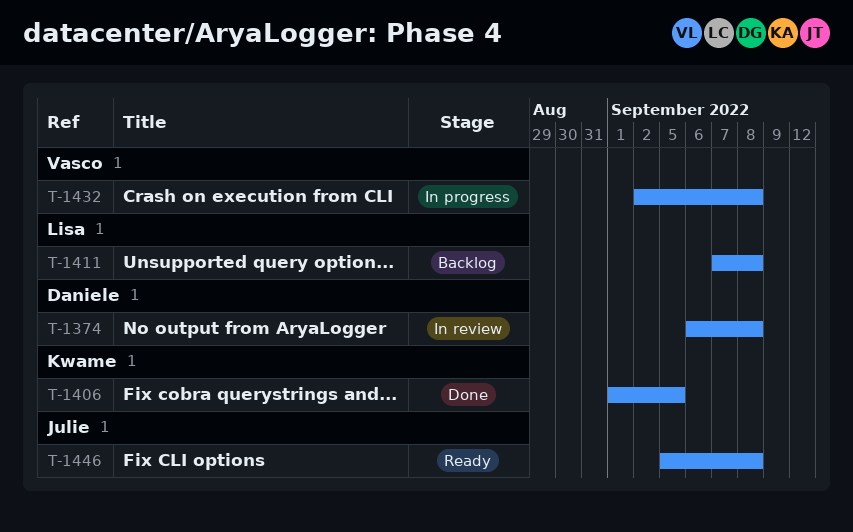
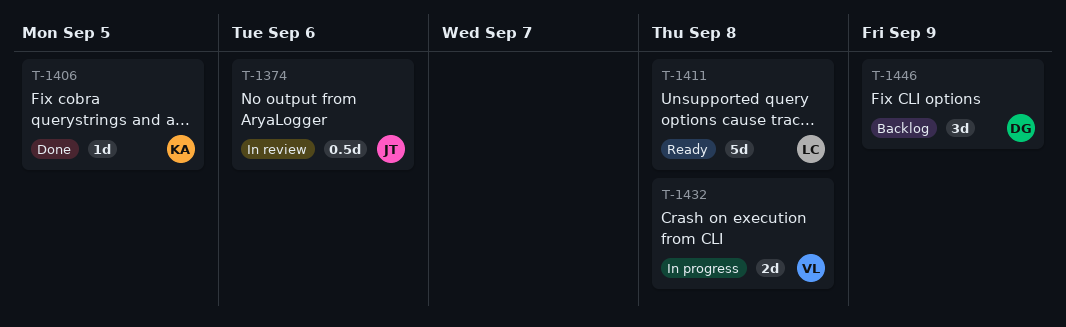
T-1374, owner: Daniele -> Julie
T-1374, due: Sep 8 -> Sep 6
T-1411, status: Backlog -> Ready
T-1446, status: Ready -> Backlog
T-1446, owner: Julie -> Daniele
T-1446, due: Sep 8 -> Sep 9

